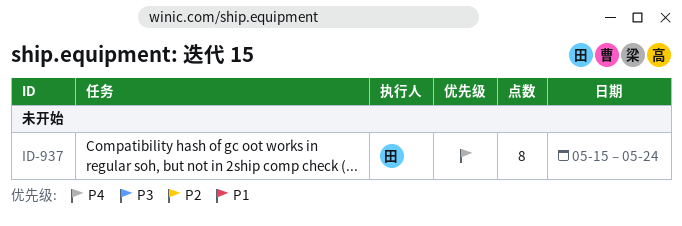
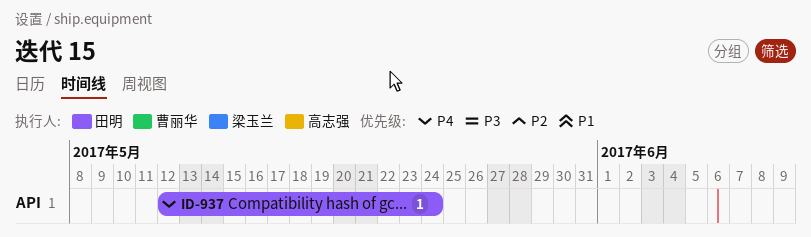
ID-937, estimate: 8 -> 1
ID-937, start: May 15 -> May 12

